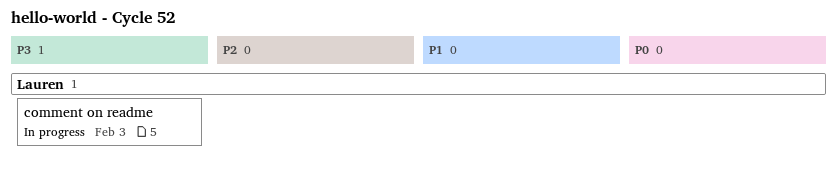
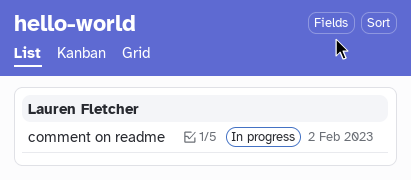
comment on readme, due: Feb 3 -> Feb 2

